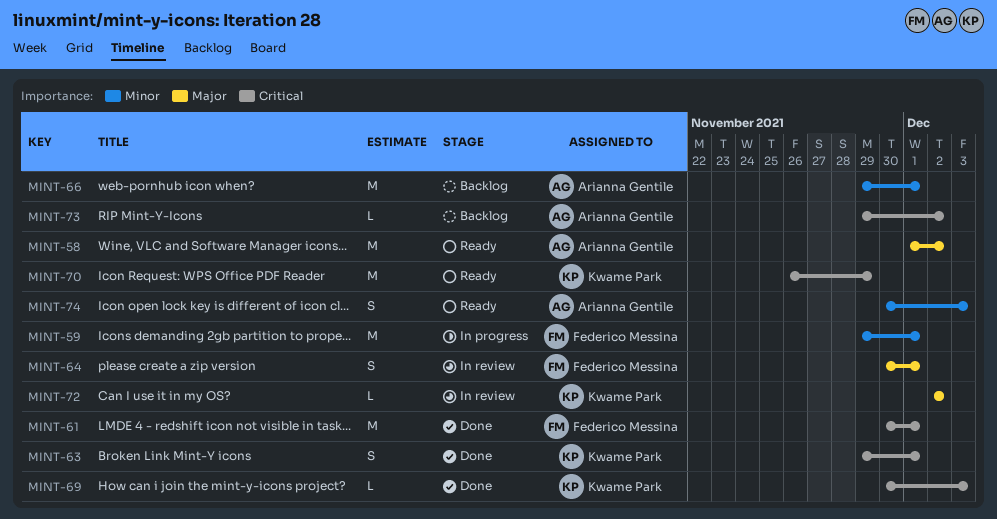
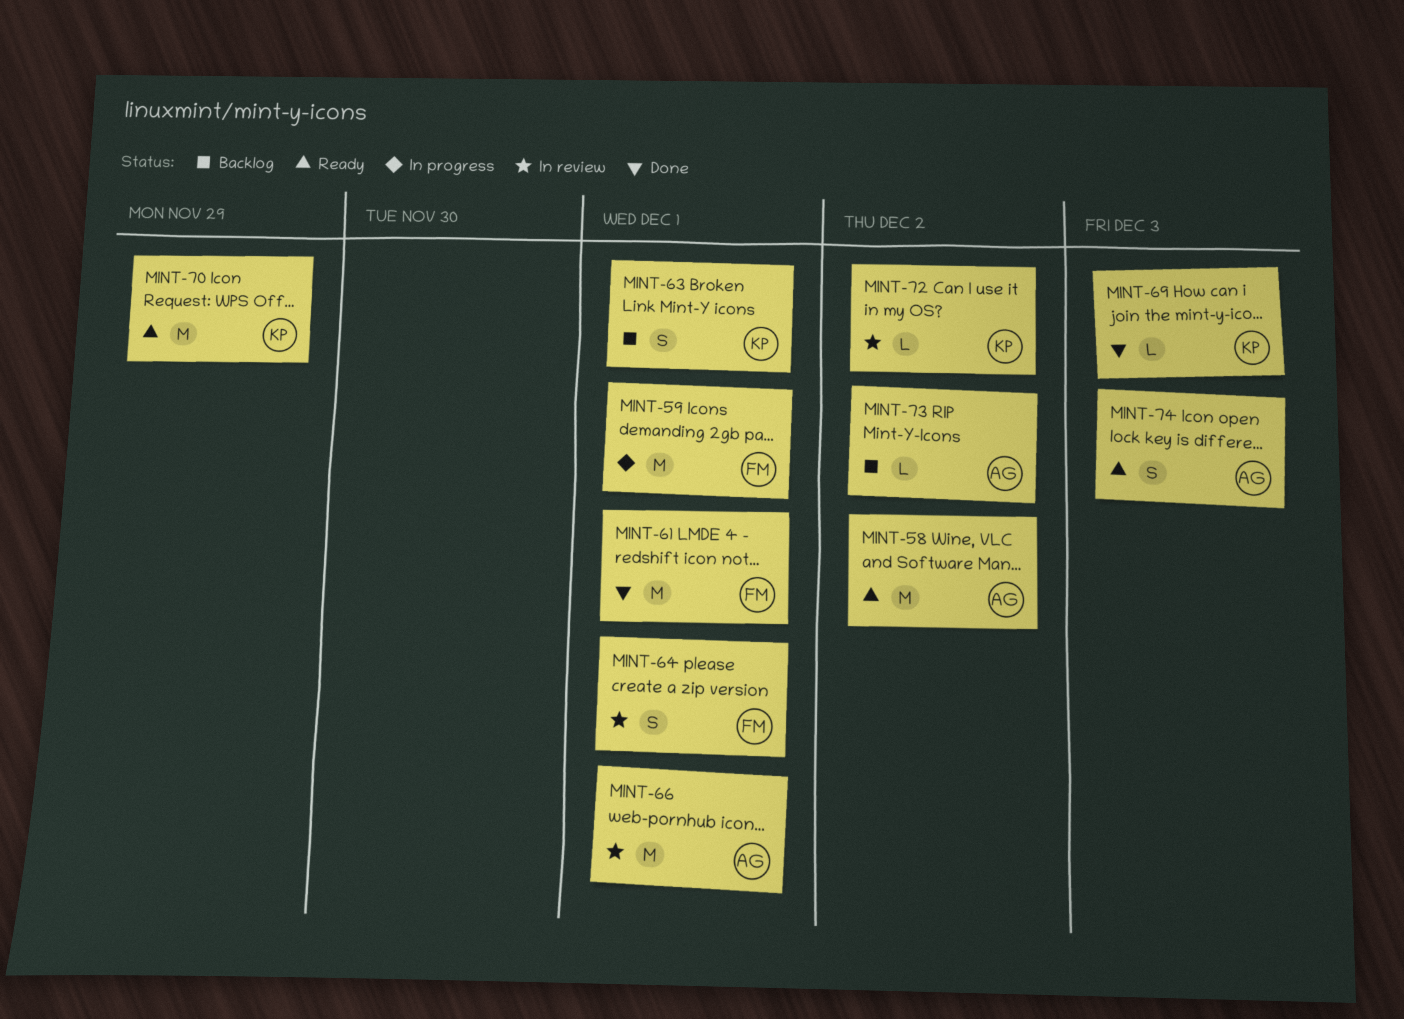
MINT-63, status: Done -> Backlog
MINT-66, status: Backlog -> In review

